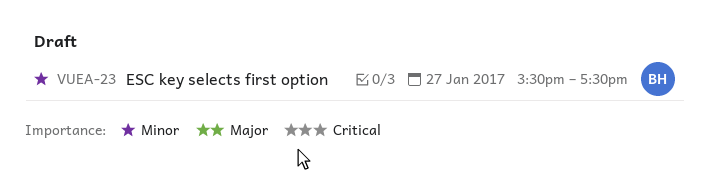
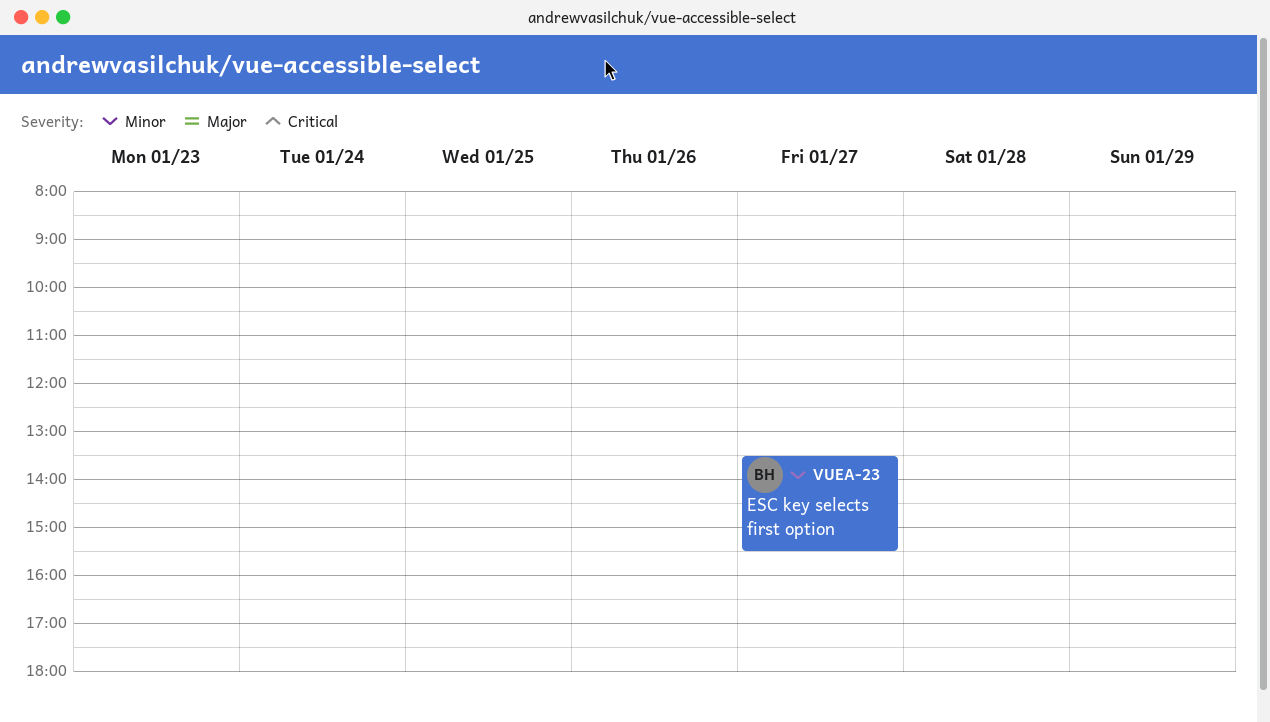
VUEA-23, begins: 15:30 -> 13:30
VUEA-23, ends: 17:30 -> 15:30

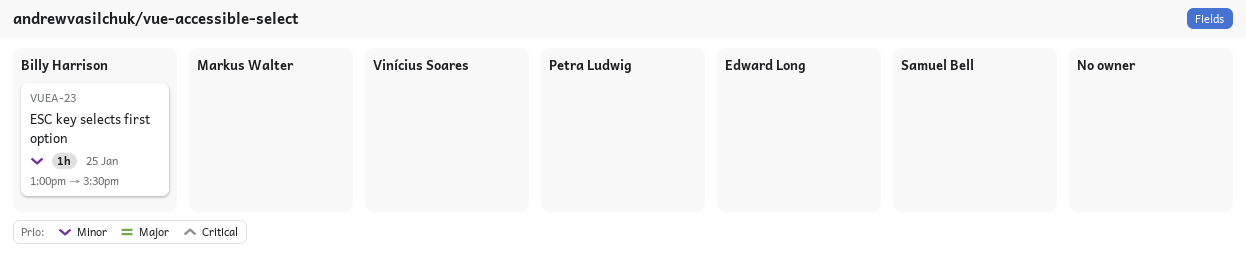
VUEA-23, day: Jan 27 -> Jan 25
VUEA-23, begins: 13:30 -> 13:00

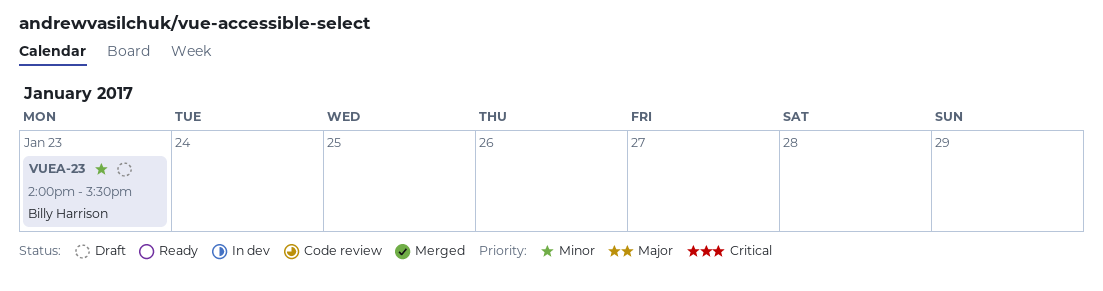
VUEA-23, day: Jan 25 -> Jan 23
VUEA-23, begins: 13:00 -> 14:00

